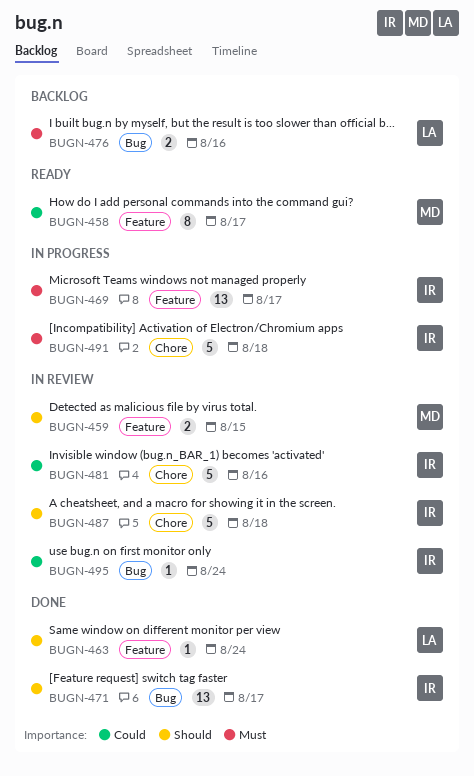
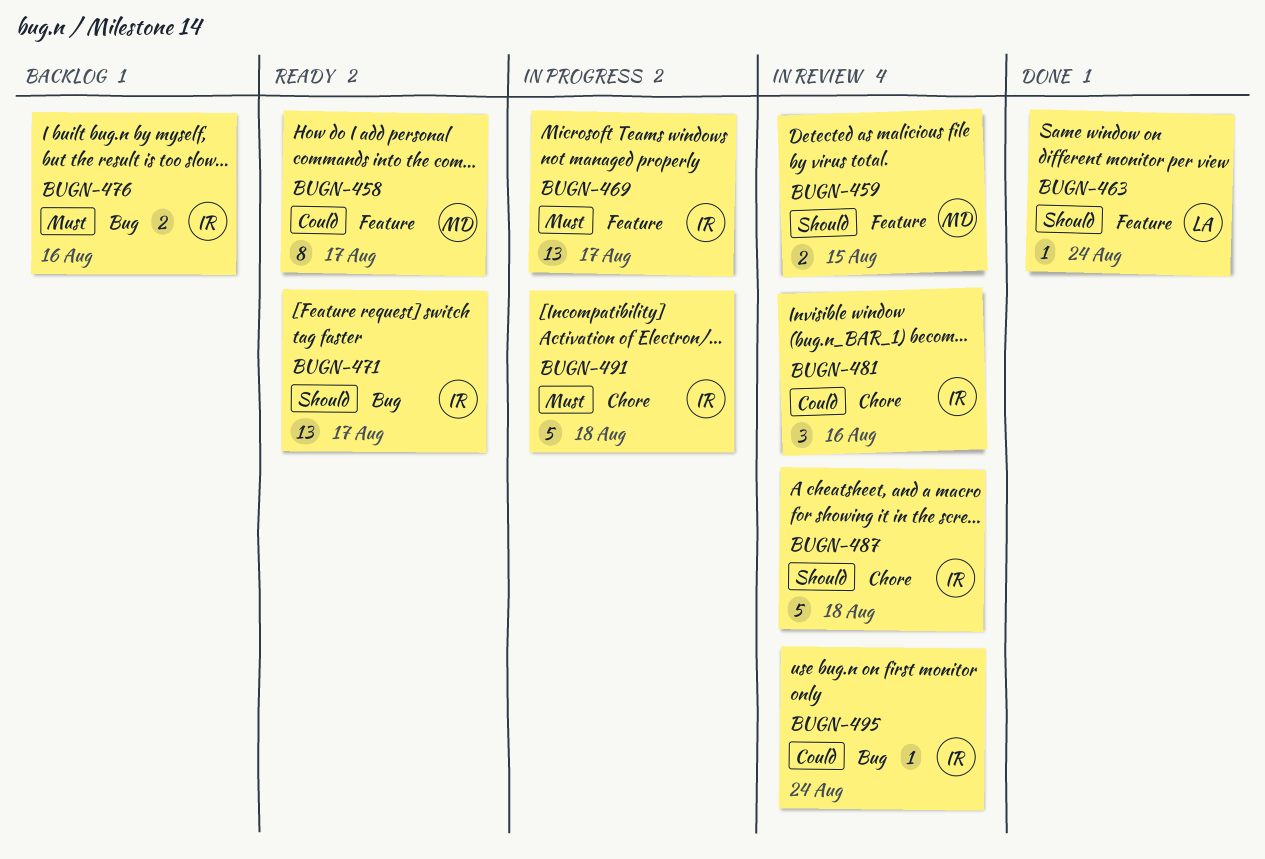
BUGN-471, status: Done -> Ready
BUGN-476, owner: LA -> IR
BUGN-481, estimate: 5 -> 3

